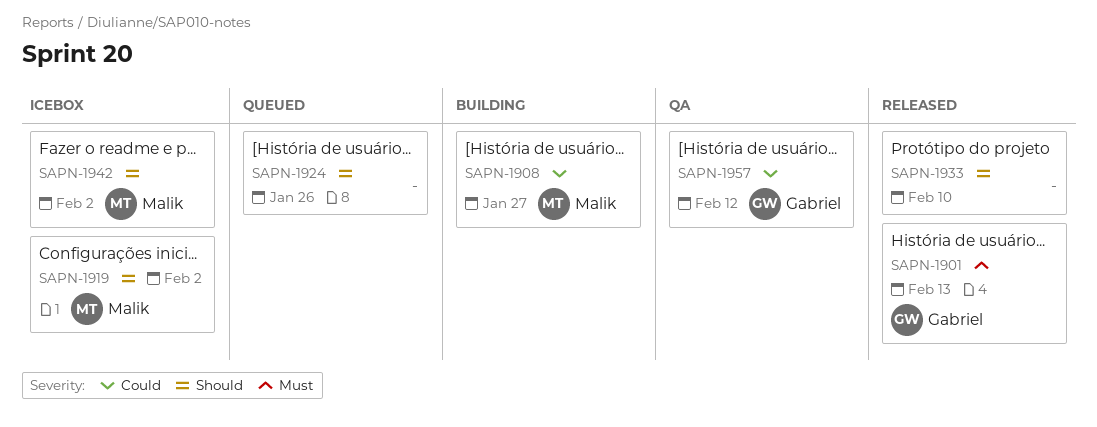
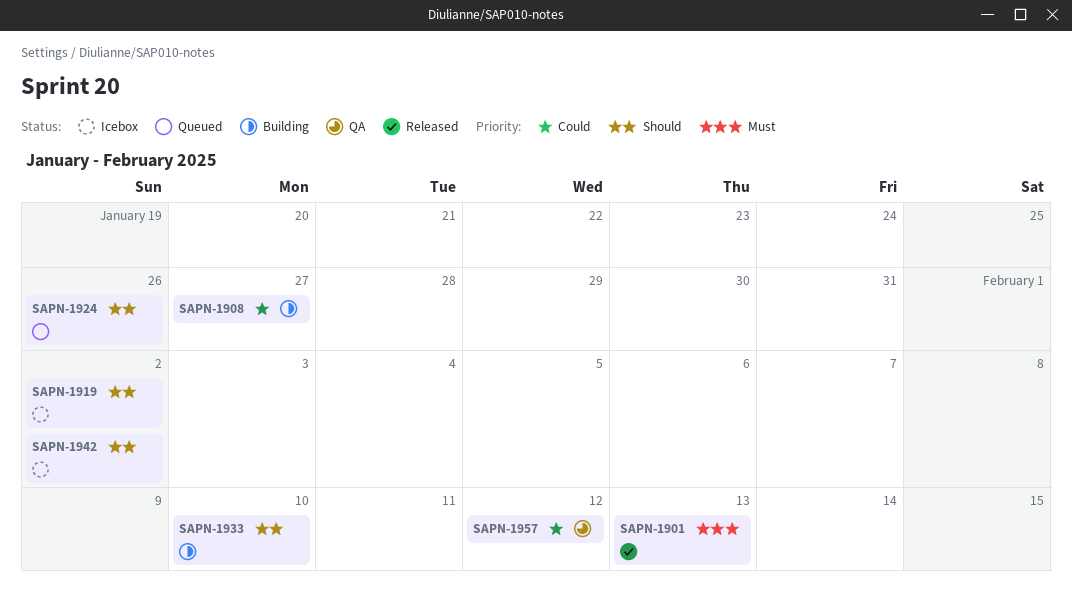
SAPN-1933, status: Released -> Building

